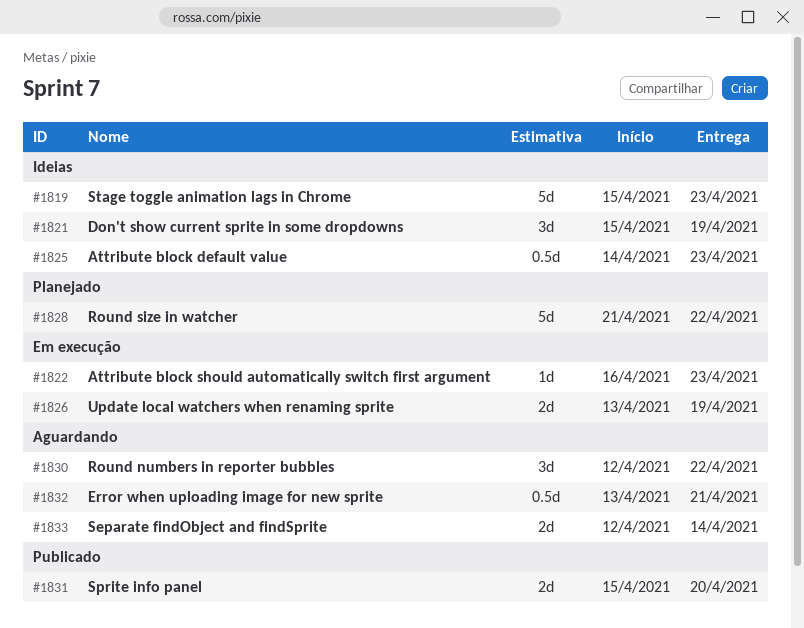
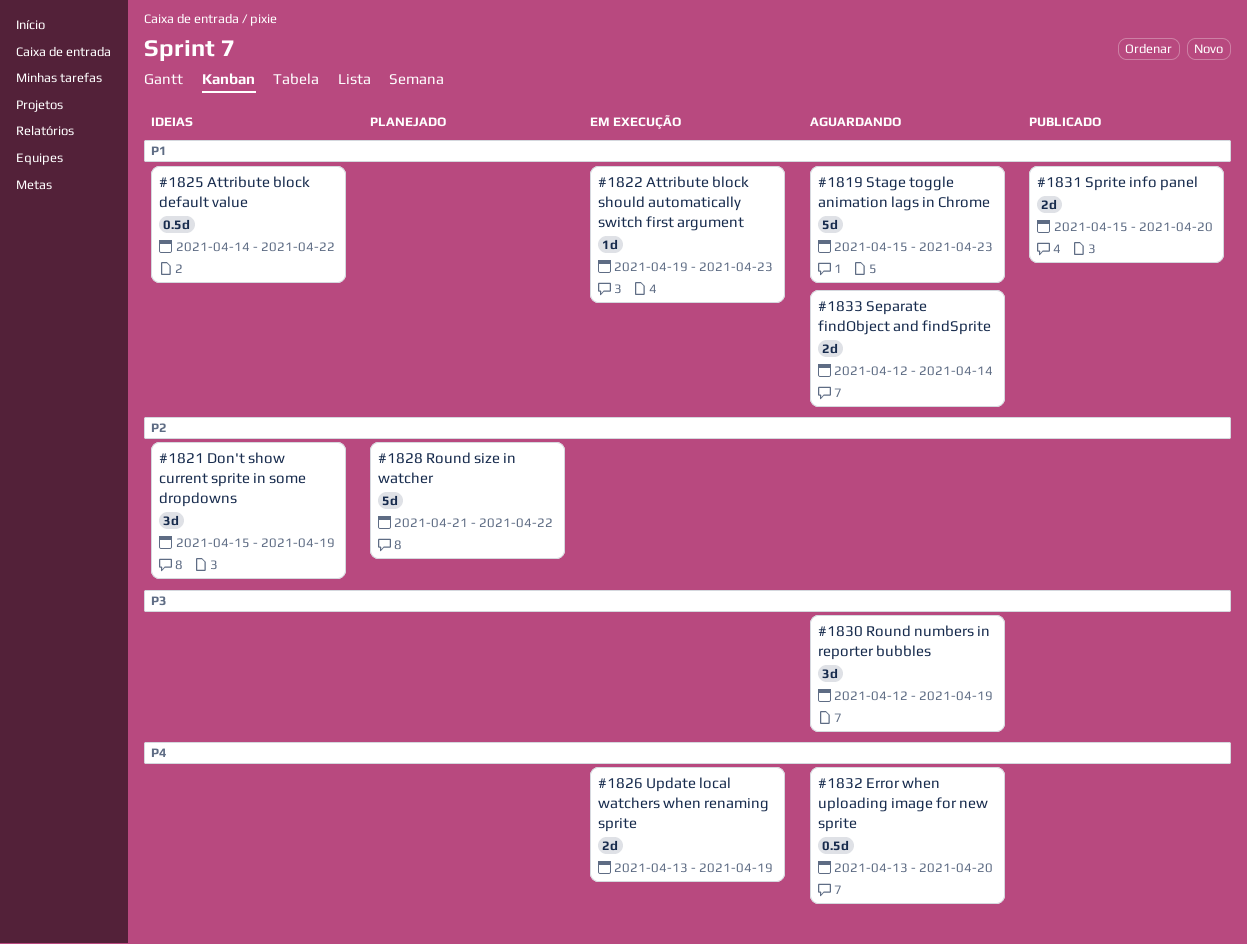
#1819, status: Ideias -> Aguardando
#1822, start: Apr 16 -> Apr 19
#1825, due: Apr 23 -> Apr 22
#1830, due: Apr 22 -> Apr 19
#1832, due: Apr 21 -> Apr 20

